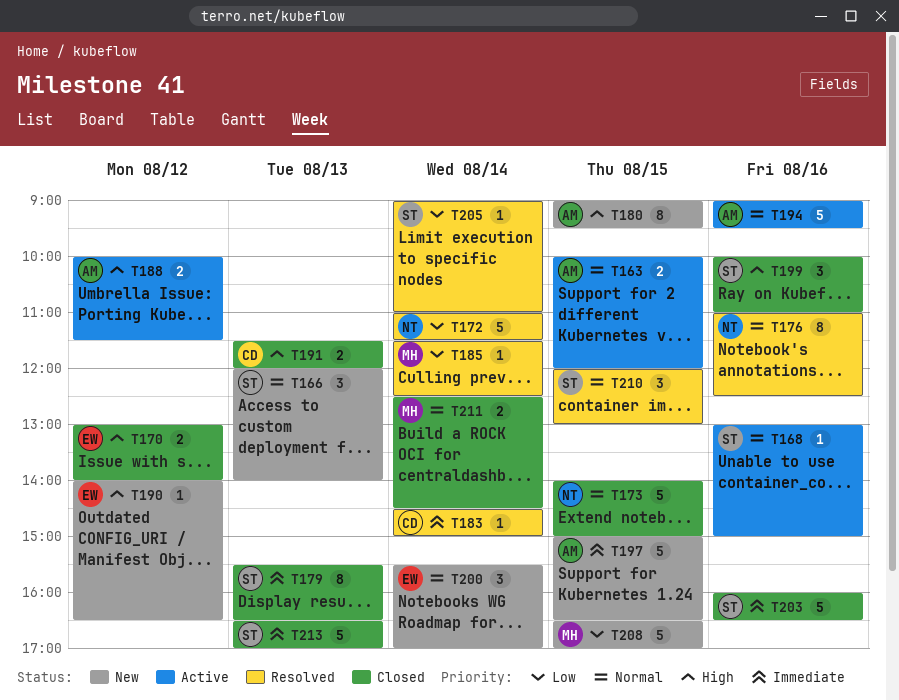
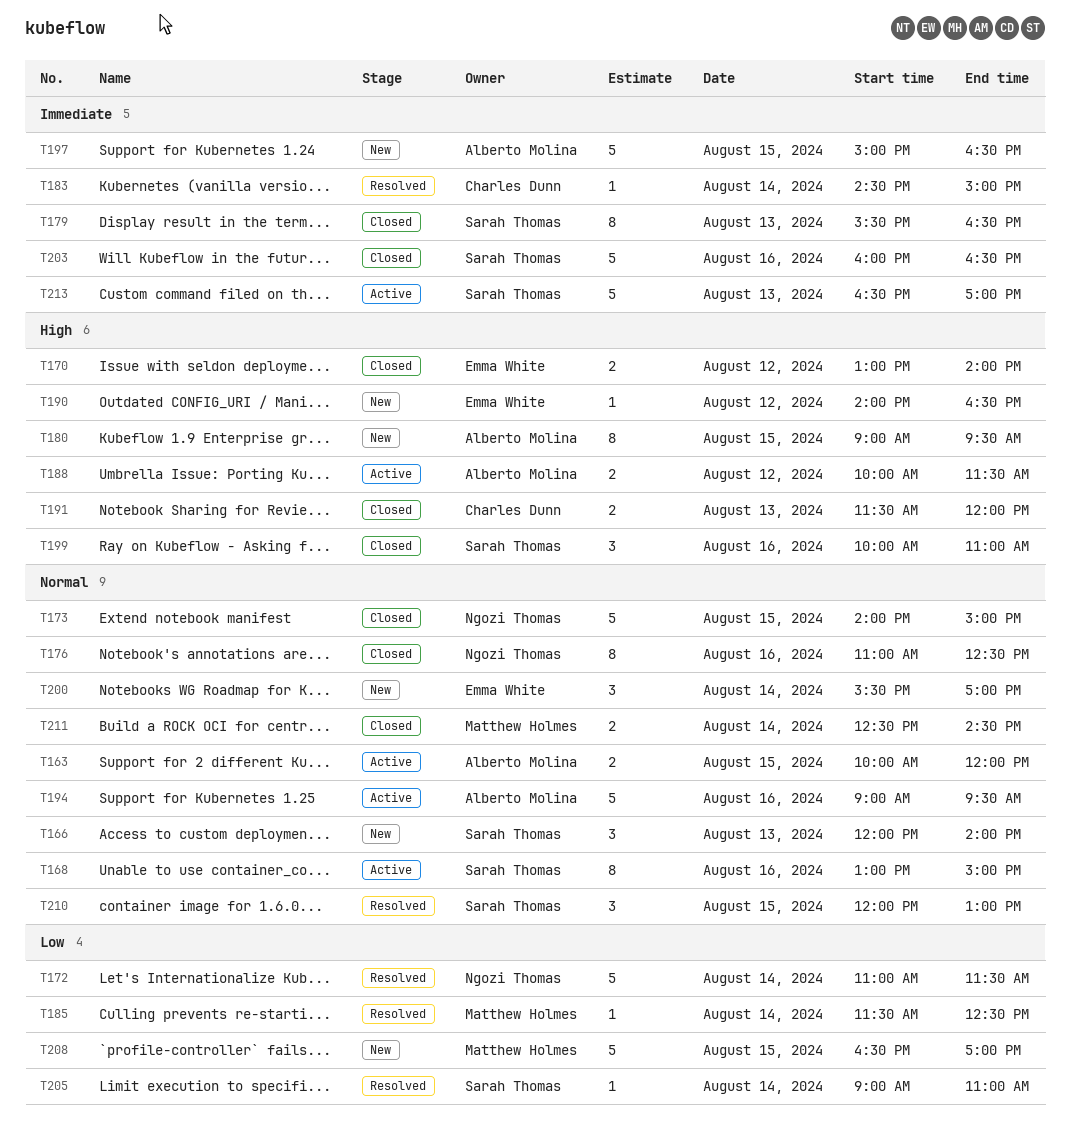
T168, estimate: 1 -> 8
T176, status: Resolved -> Closed
T213, status: Closed -> Active

